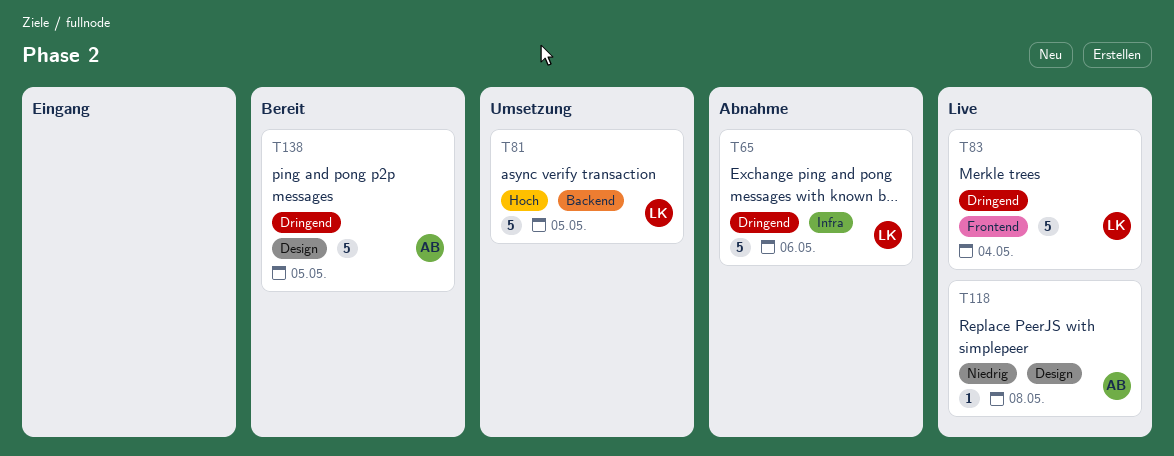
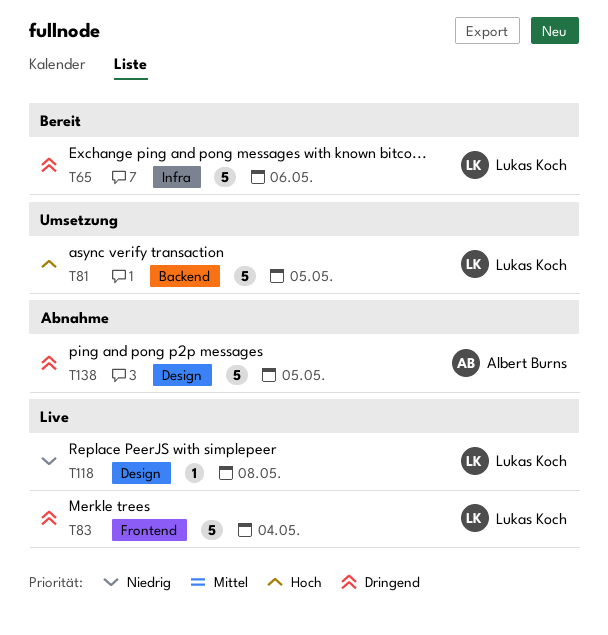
T65, status: Abnahme -> Bereit
T118, owner: Albert Burns -> Lukas Koch
T138, status: Bereit -> Abnahme

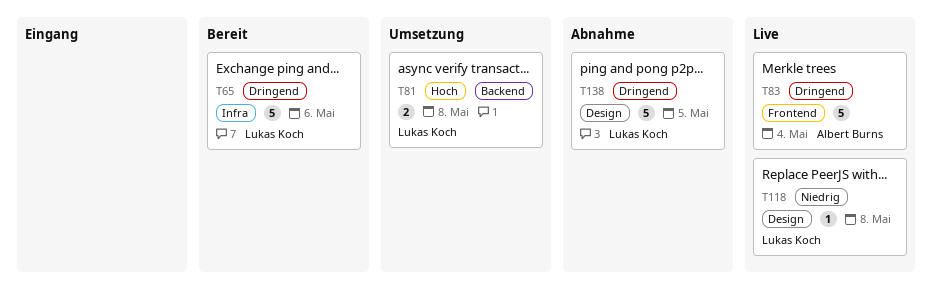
T81, estimate: 5 -> 2
T81, due: May 5 -> May 8
T83, owner: Lukas Koch -> Albert Burns
T138, owner: Albert Burns -> Lukas Koch

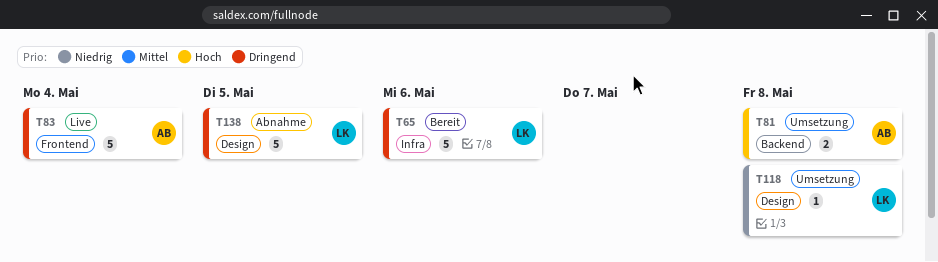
T81, owner: Lukas Koch -> Albert Burns
T118, status: Live -> Umsetzung

